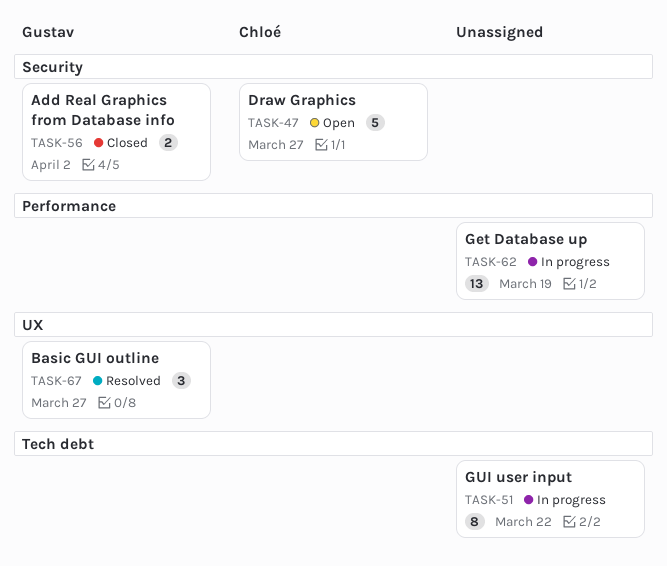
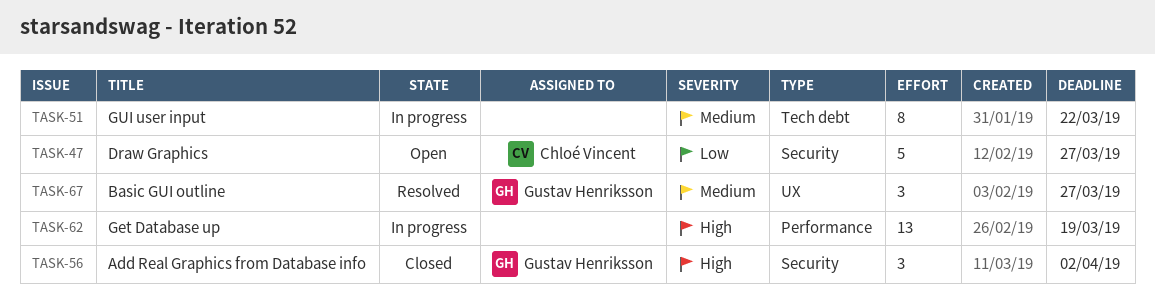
TASK-56, estimate: 2 -> 3

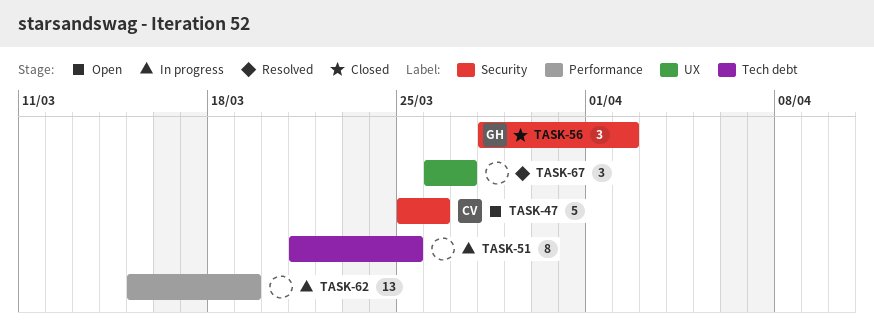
TASK-47, due: Mar 27 -> Mar 26
TASK-51, due: Mar 22 -> Mar 25
TASK-67, owner: Gustav Henriksson -> none

